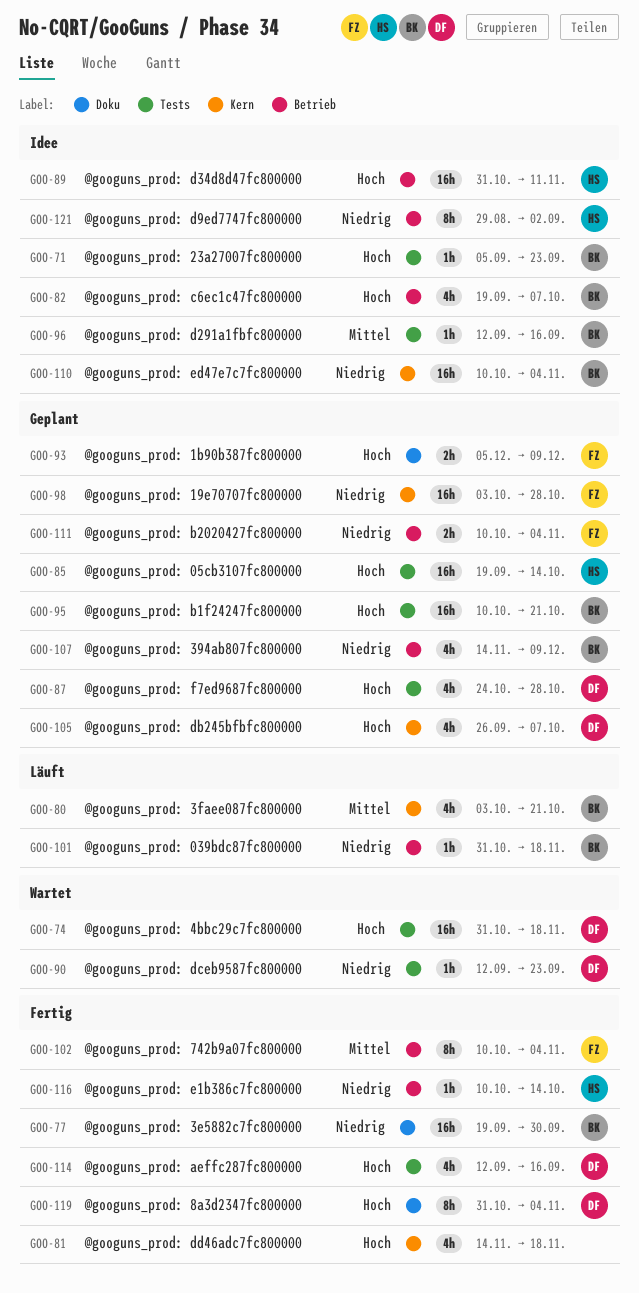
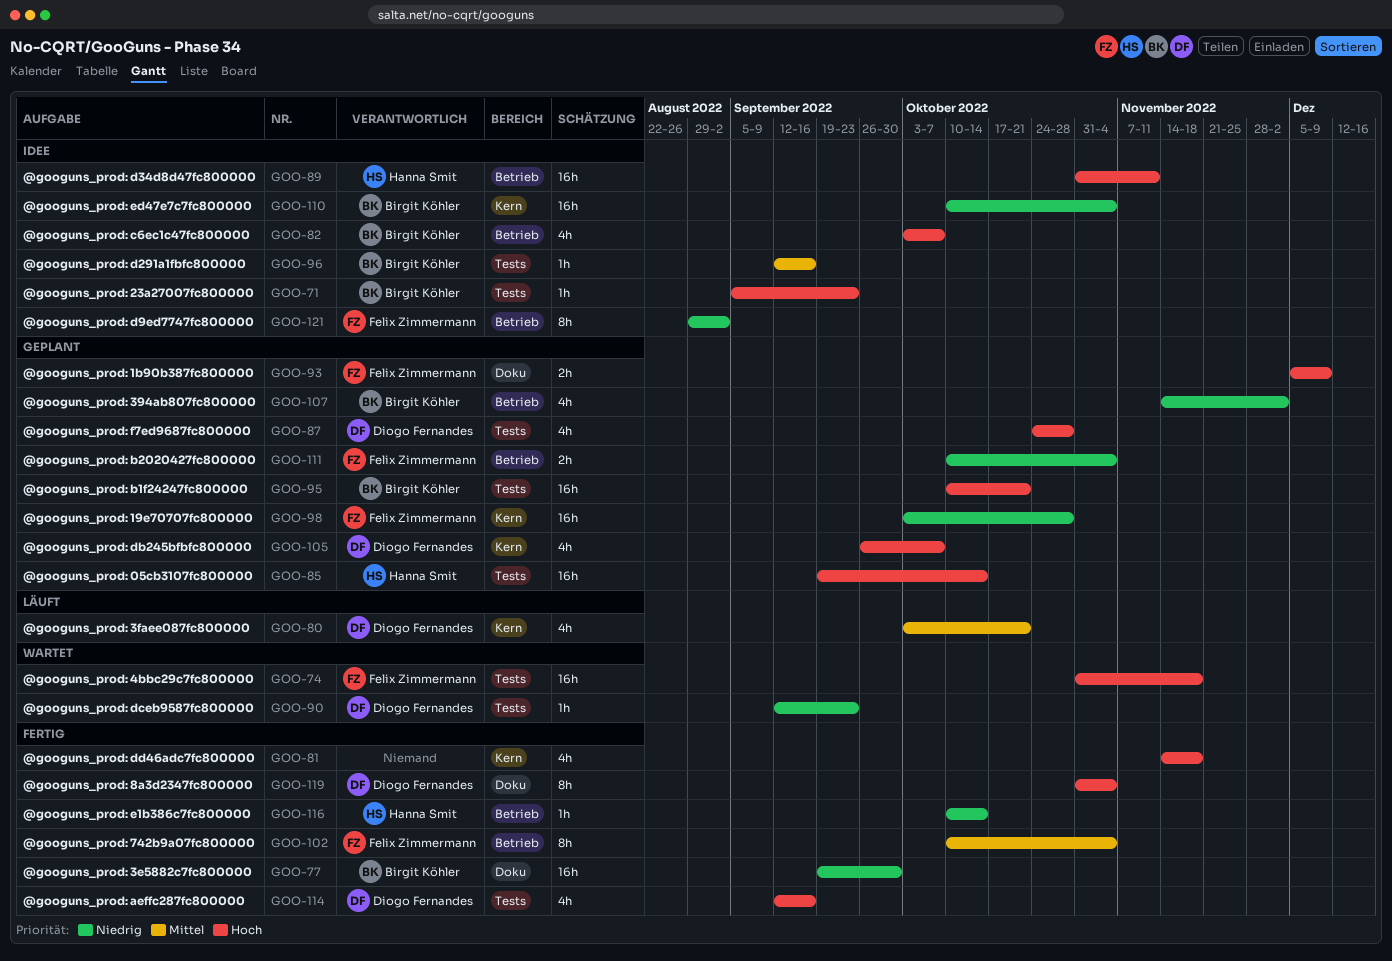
GOO-74, owner: Diogo Fernandes -> Felix Zimmermann
GOO-80, owner: Birgit Köhler -> Diogo Fernandes
GOO-82, start: Sep 19 -> Oct 3
GOO-101: present -> none
GOO-107, due: Dec 9 -> Dec 2
GOO-121, owner: Hanna Smit -> Felix Zimmermann

